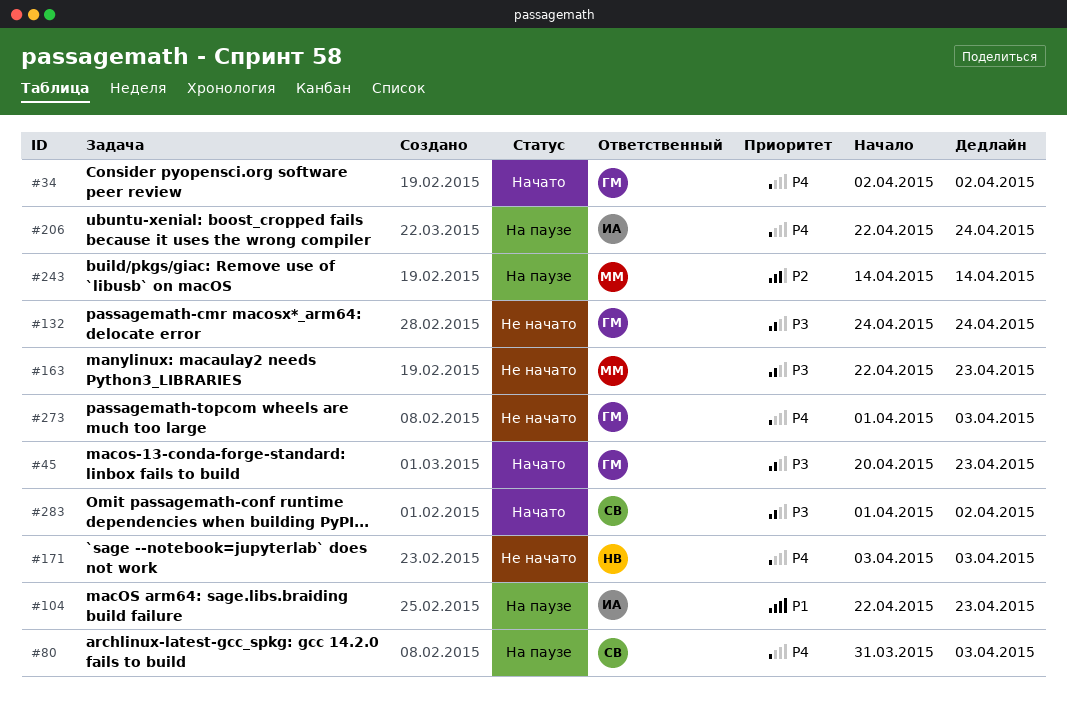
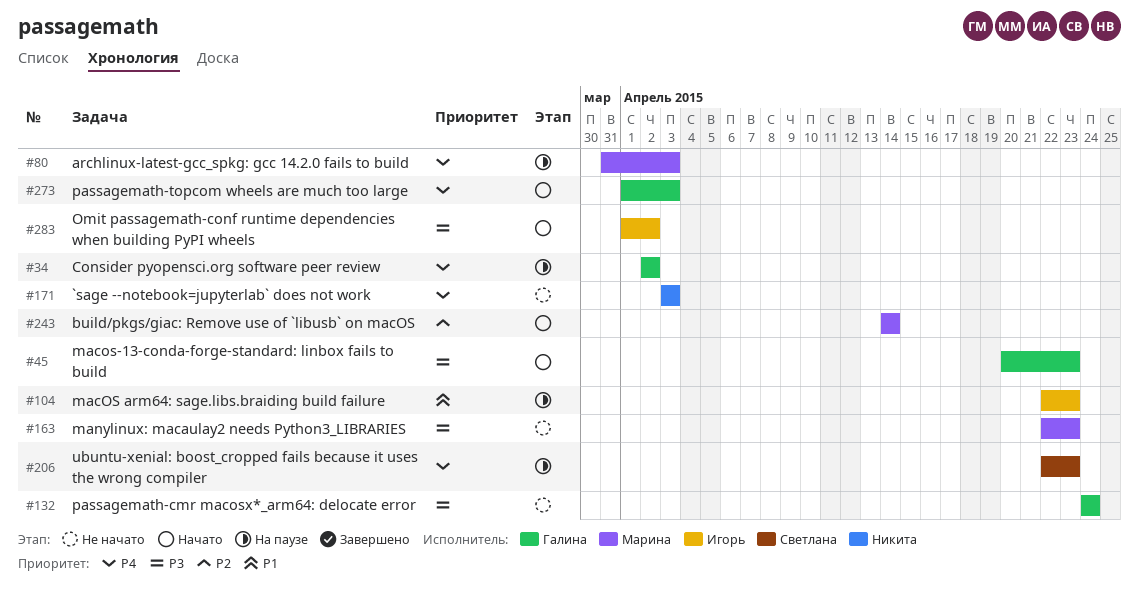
#34, status: Начато -> На паузе
#80, owner: Светлана -> Марина
#206, owner: Игорь -> Светлана
#206, due: Apr 24 -> Apr 23
#243, status: На паузе -> Начато
#273, status: Не начато -> Начато
#283, owner: Светлана -> Игорь

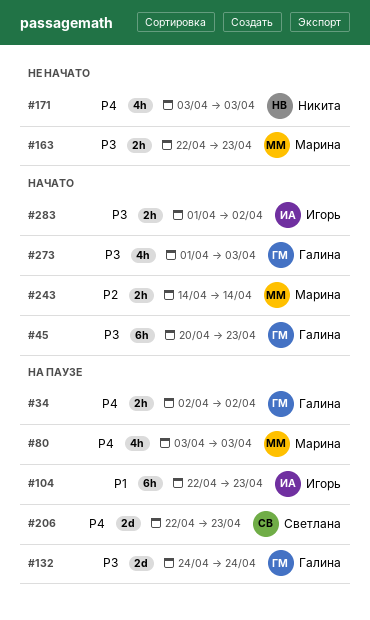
#80, start: Mar 31 -> Apr 3
#132, status: Не начато -> На паузе
#273, priority: P4 -> P3

